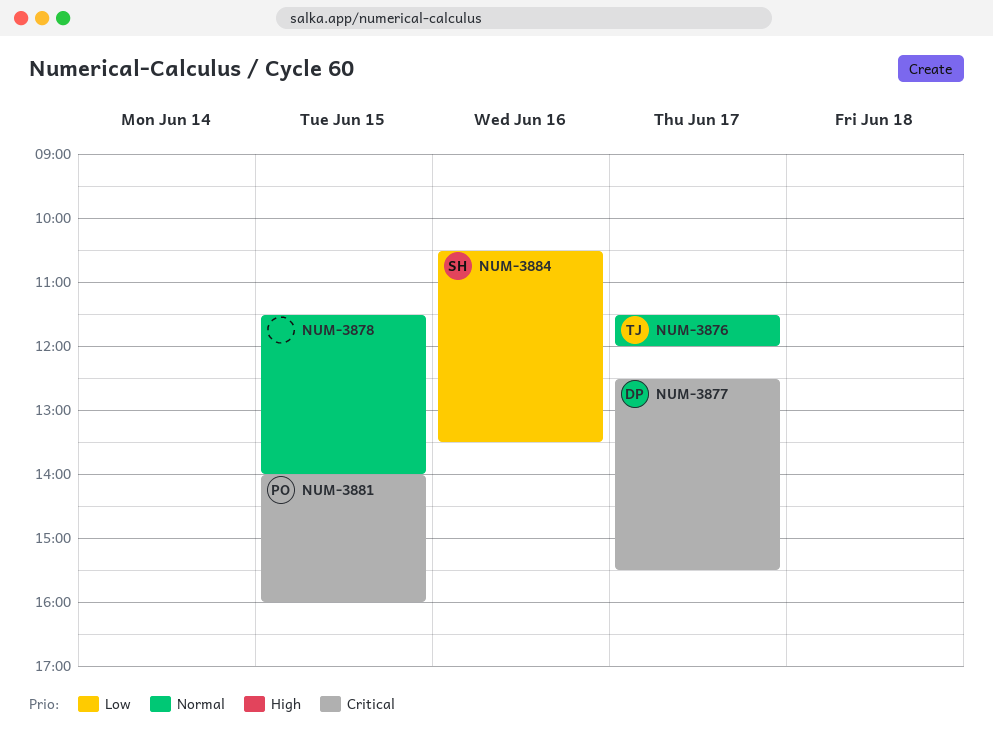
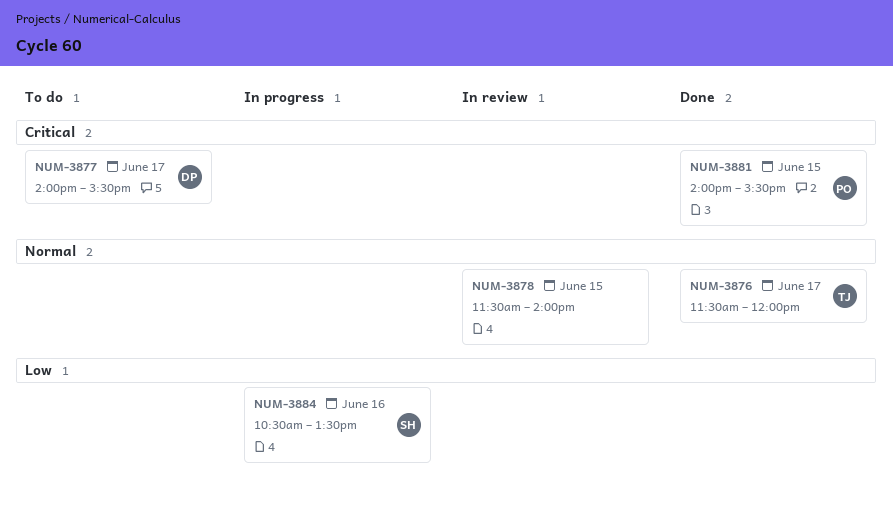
NUM-3877, begins: 12:30 -> 14:00
NUM-3881, ends: 16:00 -> 15:30

